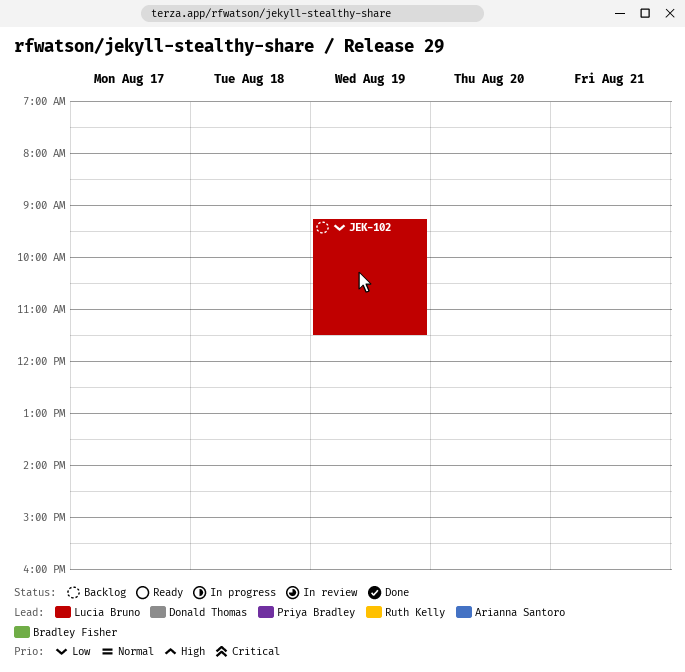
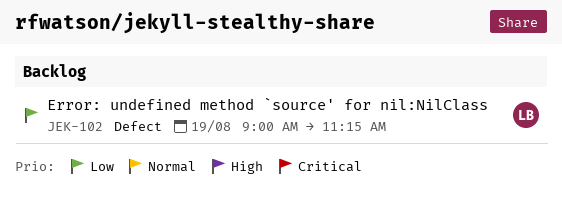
JEK-102, begins: 09:15 -> 09:00
JEK-102, ends: 11:30 -> 11:15

